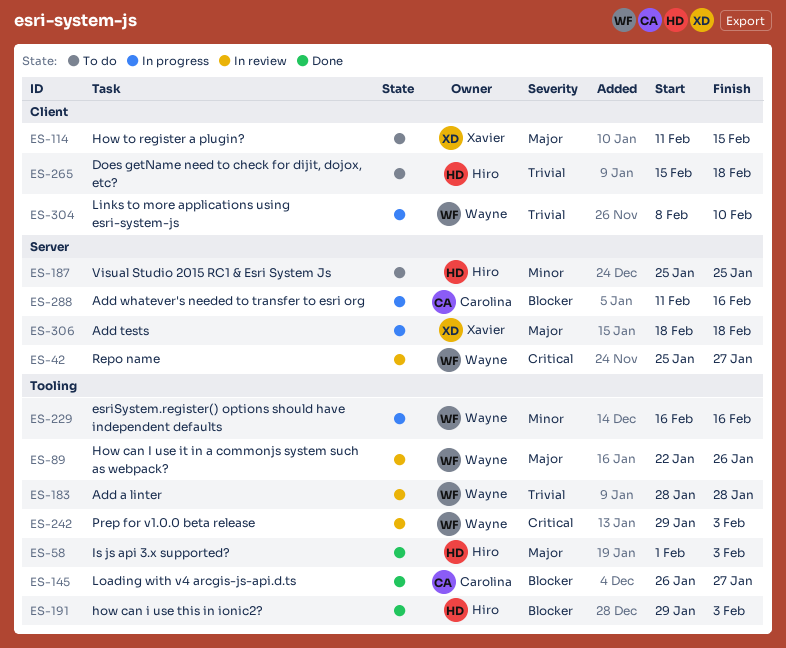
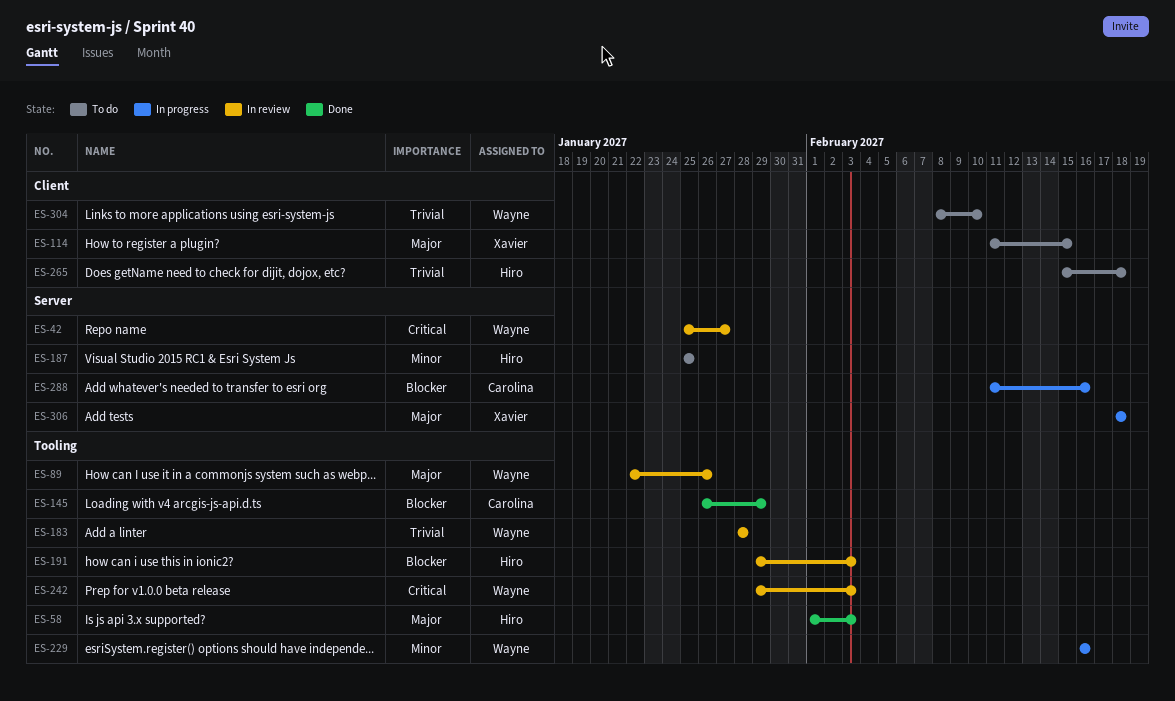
ES-145, due: Jan 27 -> Jan 29
ES-191, status: Done -> In review
ES-304, status: In progress -> To do

